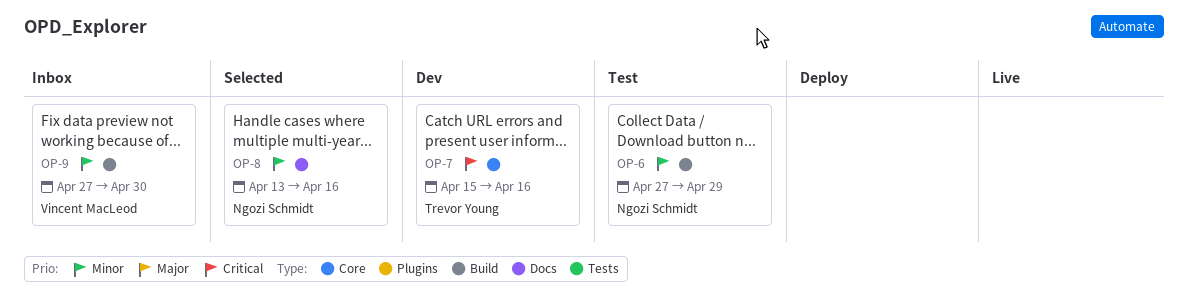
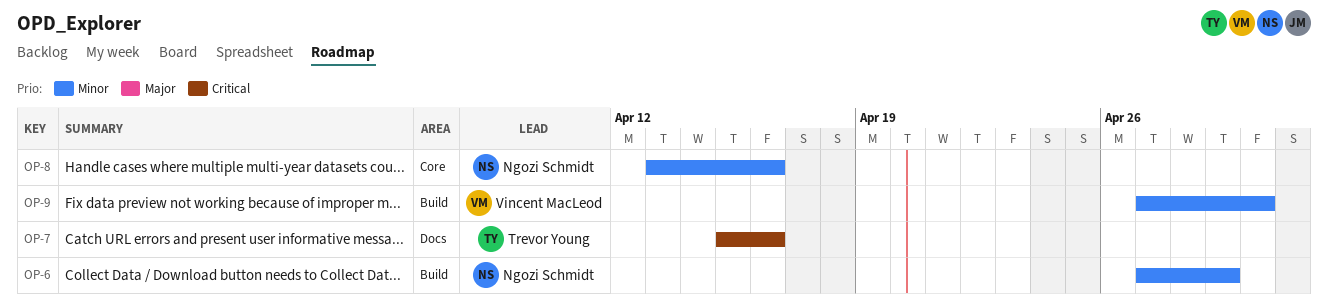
OP-7, label: Core -> Docs
OP-8, label: Docs -> Core

